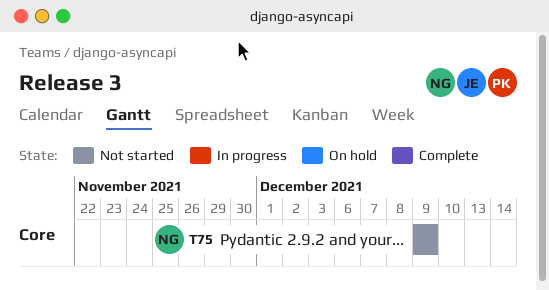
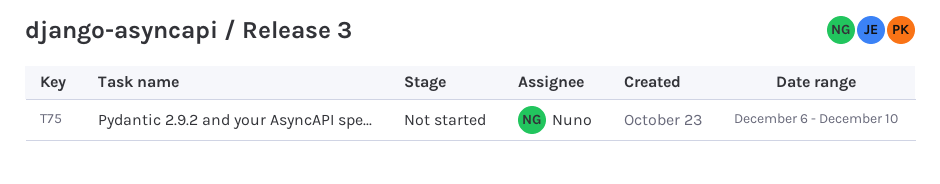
T75, start: Dec 9 -> Dec 6
T75, due: Dec 9 -> Dec 10

